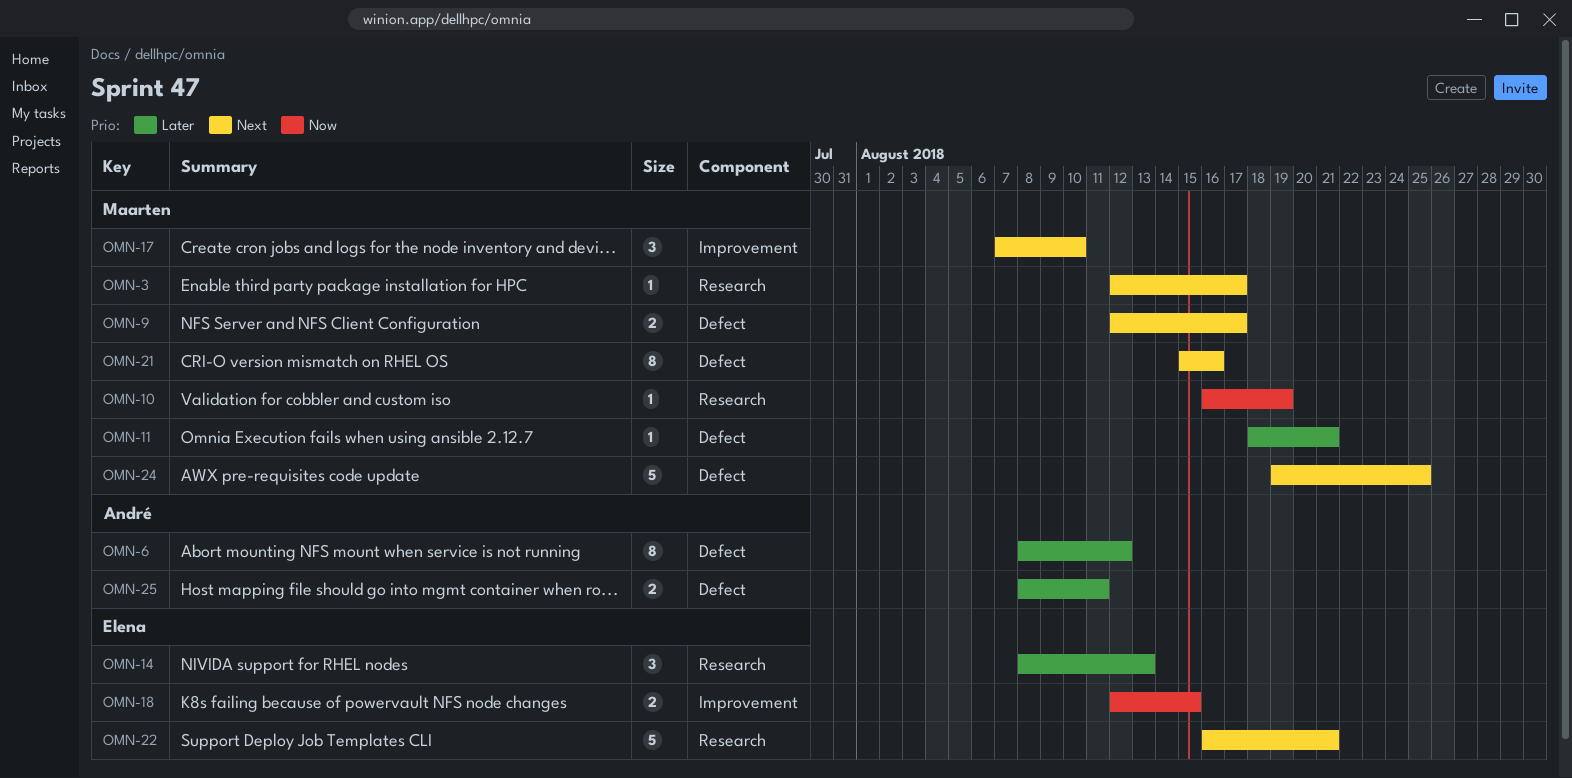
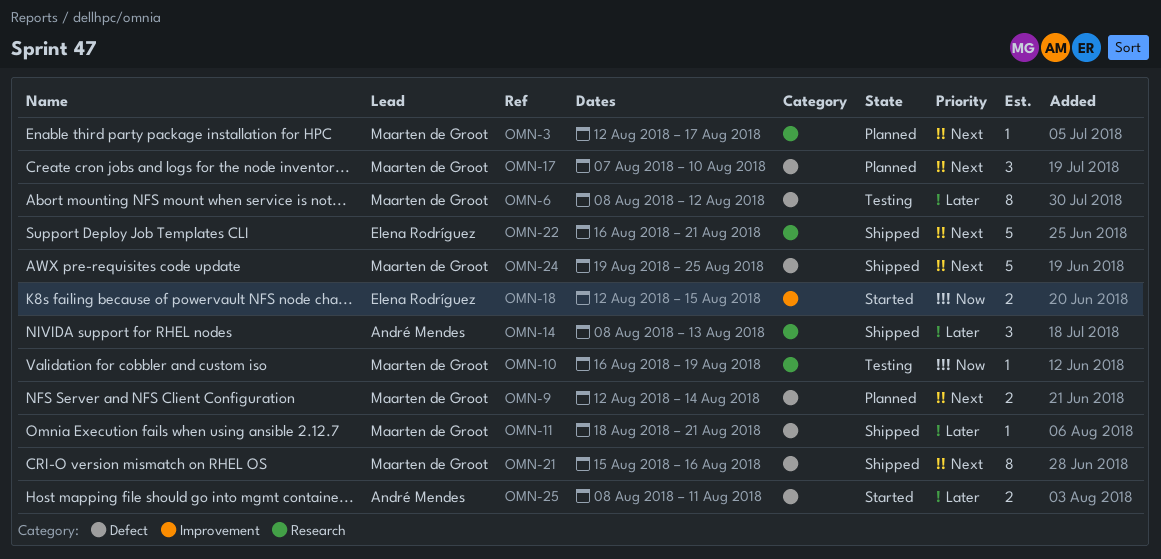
OMN-6, owner: André Mendes -> Maarten de Groot
OMN-9, due: Aug 17 -> Aug 14
OMN-14, owner: Elena Rodríguez -> André Mendes
OMN-17, label: Improvement -> Defect

